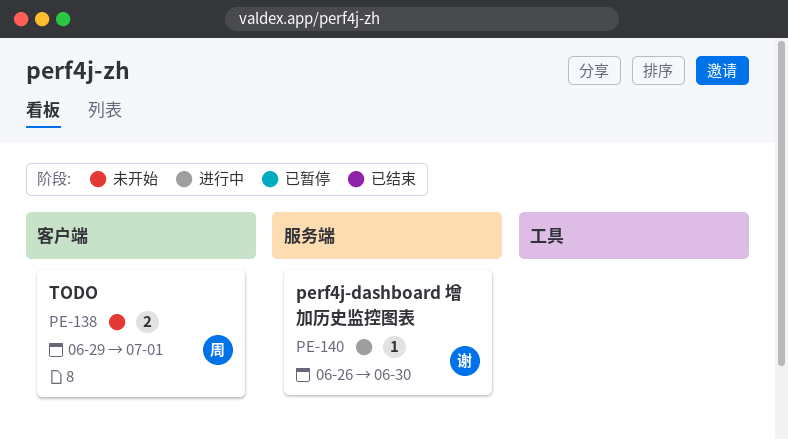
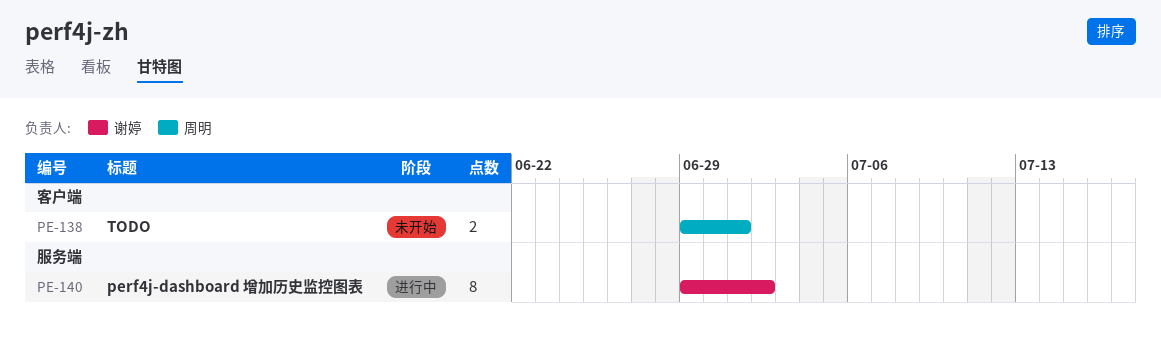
PE-140, estimate: 1 -> 8
PE-140, start: Jun 26 -> Jun 29
PE-140, due: Jun 30 -> Jul 2

